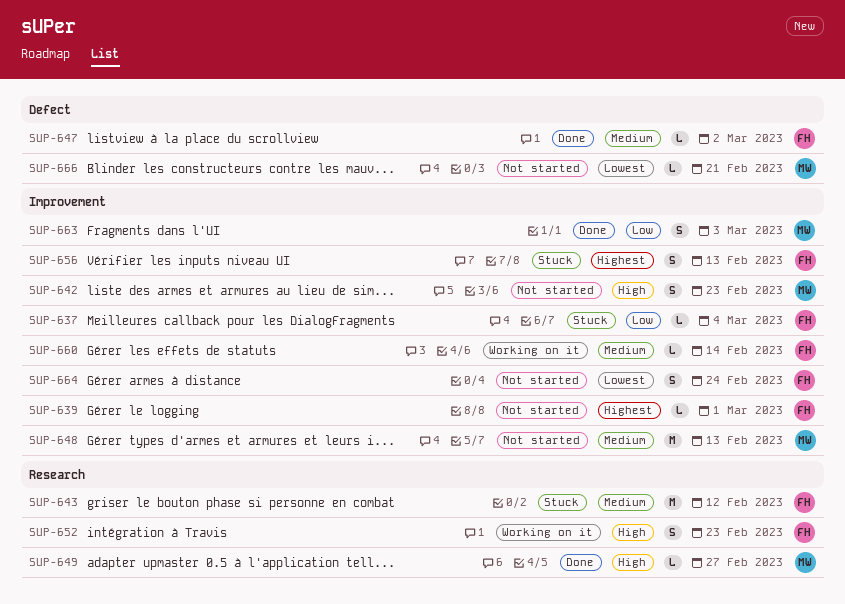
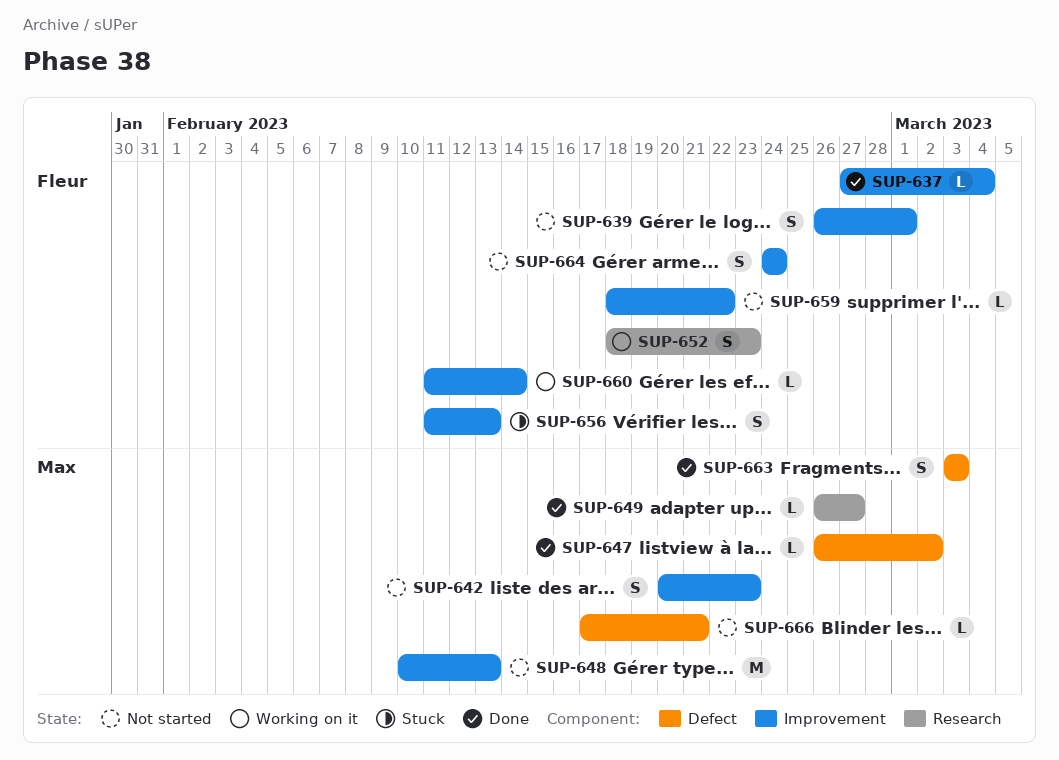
SUP-637, status: Stuck -> Done
SUP-639, estimate: L -> S
SUP-643: present -> none
SUP-647, owner: Fleur -> Max
SUP-659: none -> present
SUP-663, label: Improvement -> Defect

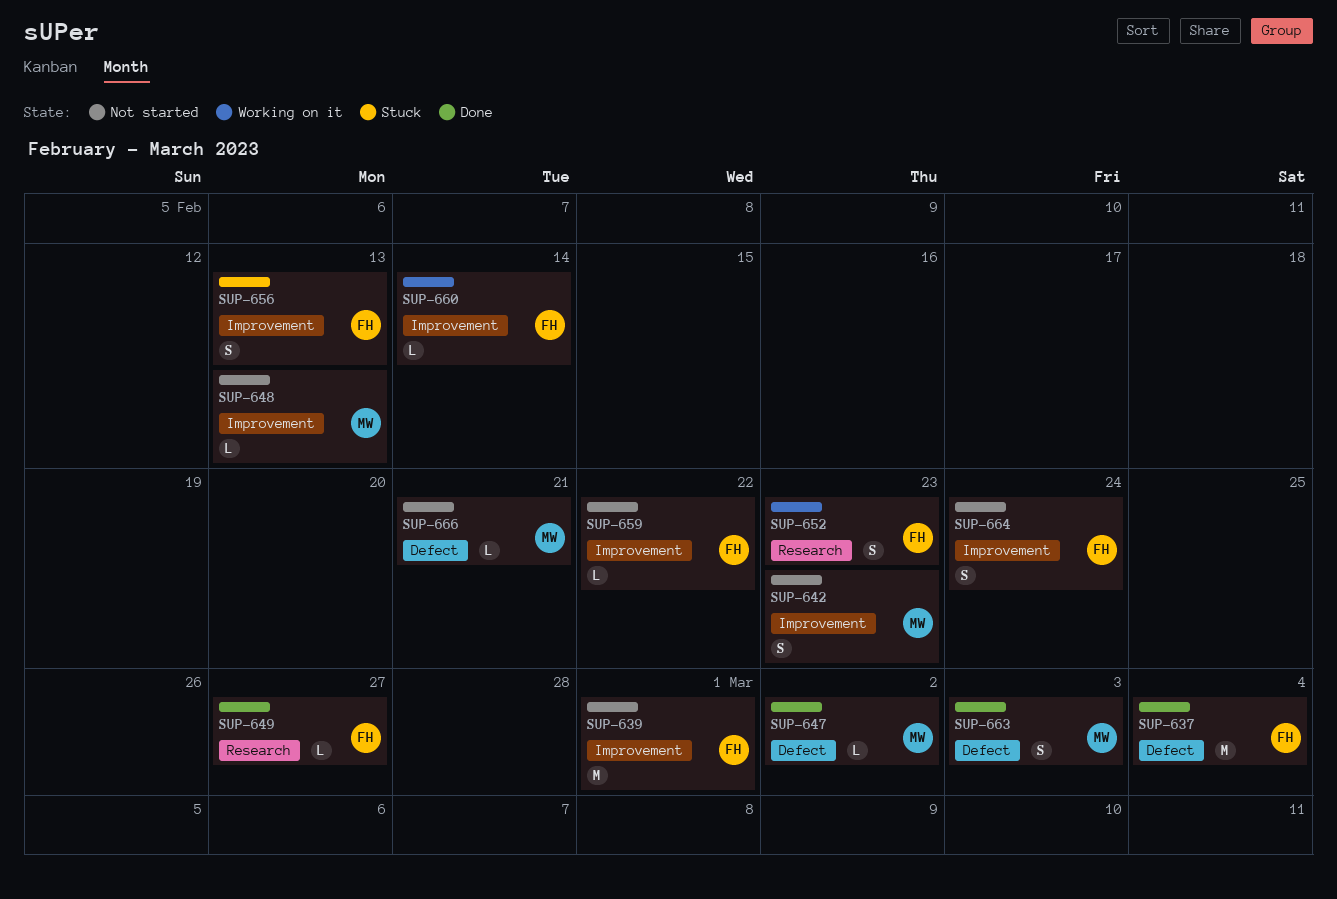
SUP-637, label: Improvement -> Defect
SUP-637, estimate: L -> M
SUP-639, estimate: S -> M
SUP-648, estimate: M -> L
SUP-649, owner: Max -> Fleur

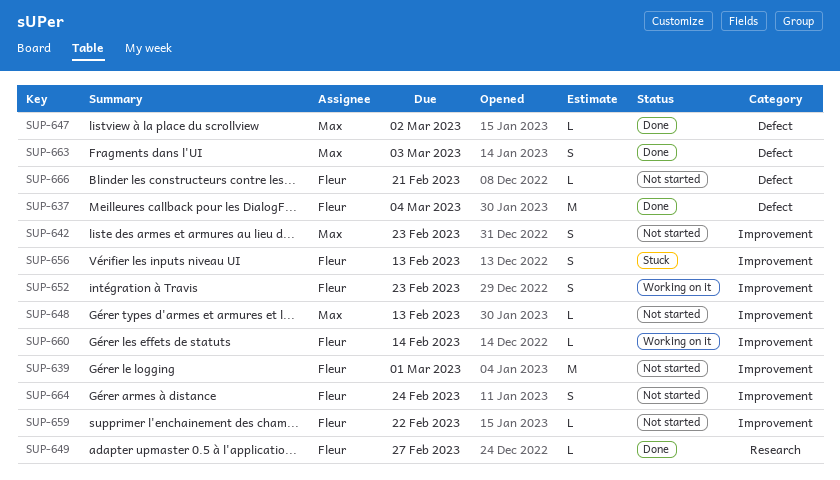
SUP-652, label: Research -> Improvement
SUP-666, owner: Max -> Fleur

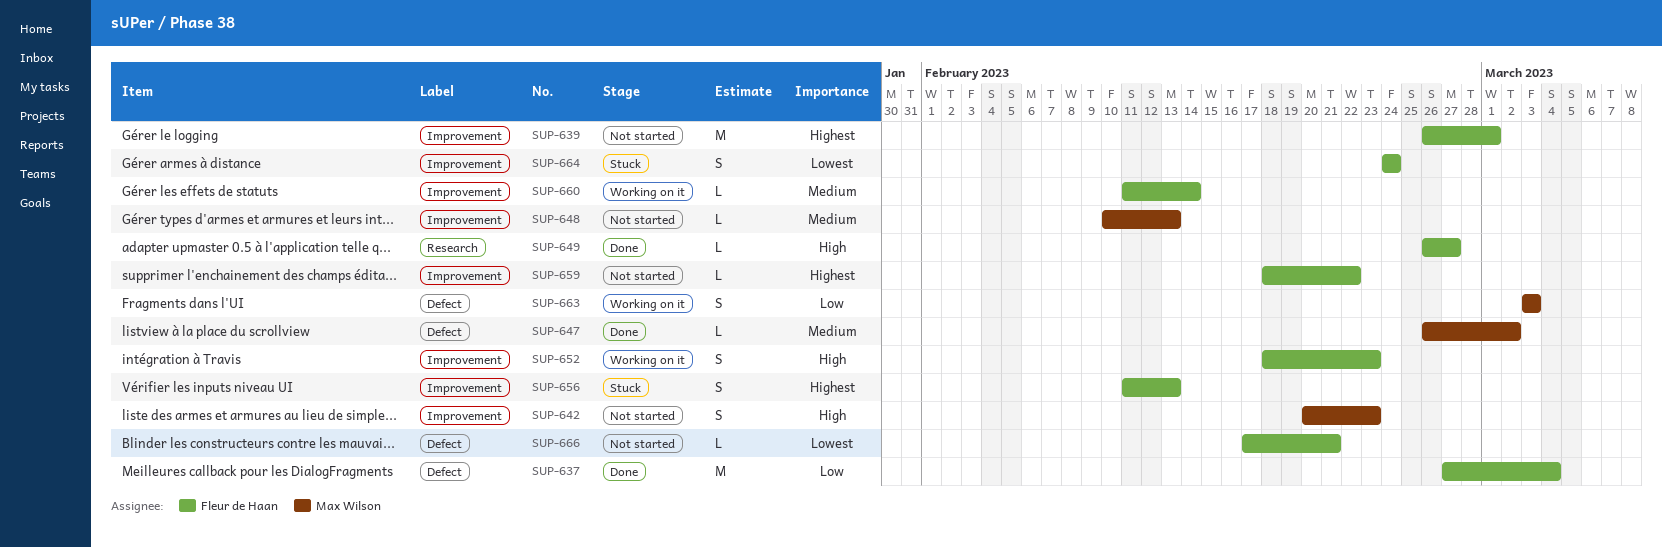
SUP-663, status: Done -> Working on it
SUP-664, status: Not started -> Stuck

